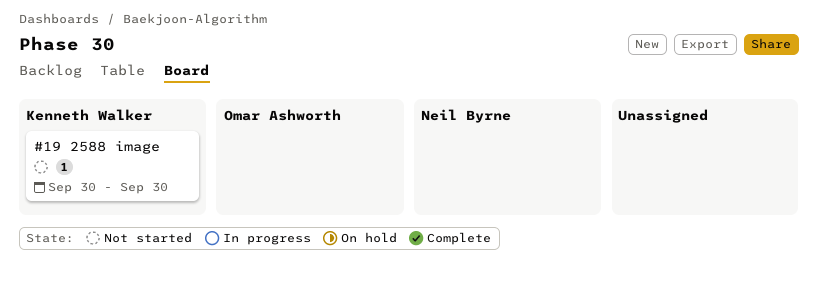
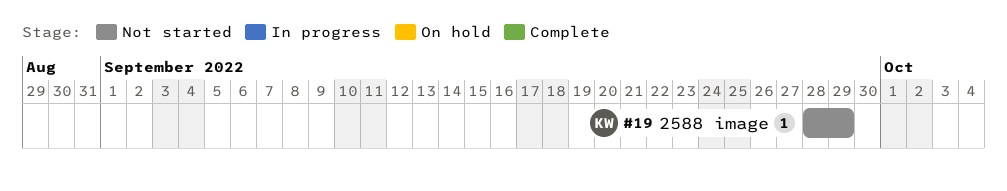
#19, start: Sep 30 -> Sep 28
#19, due: Sep 30 -> Sep 29

